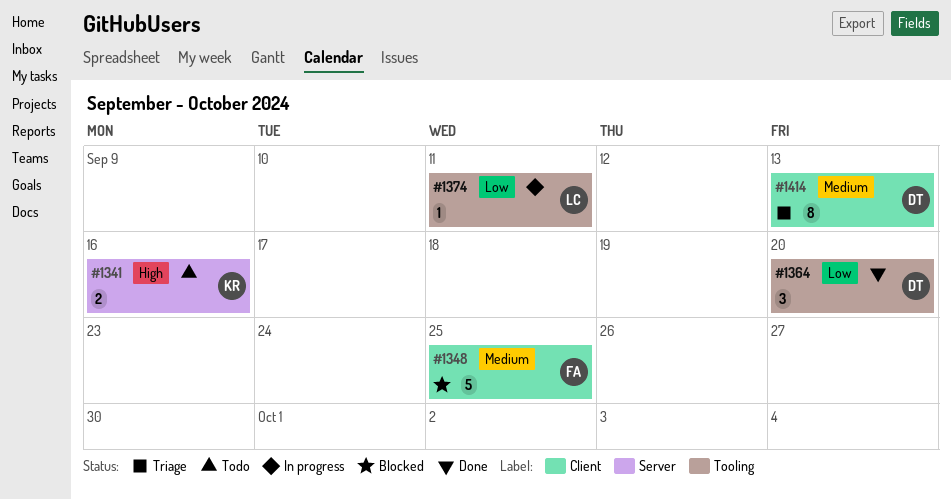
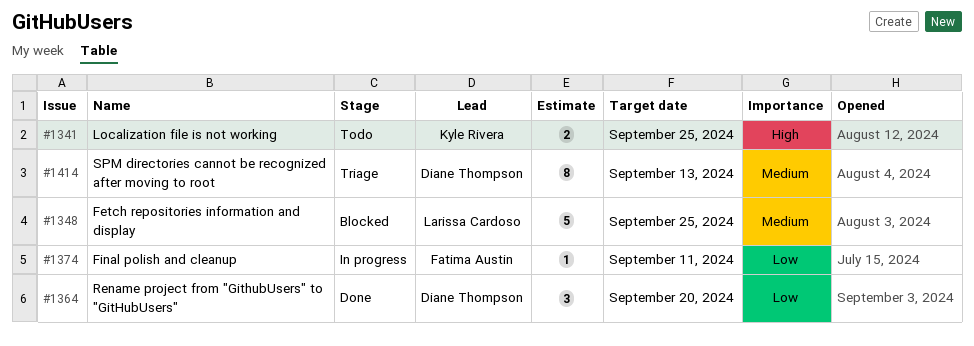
#1341, due: Sep 16 -> Sep 25
#1348, owner: Fatima Austin -> Larissa Cardoso
#1374, owner: Larissa Cardoso -> Fatima Austin

